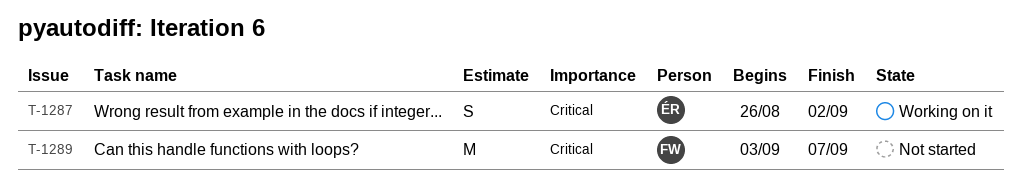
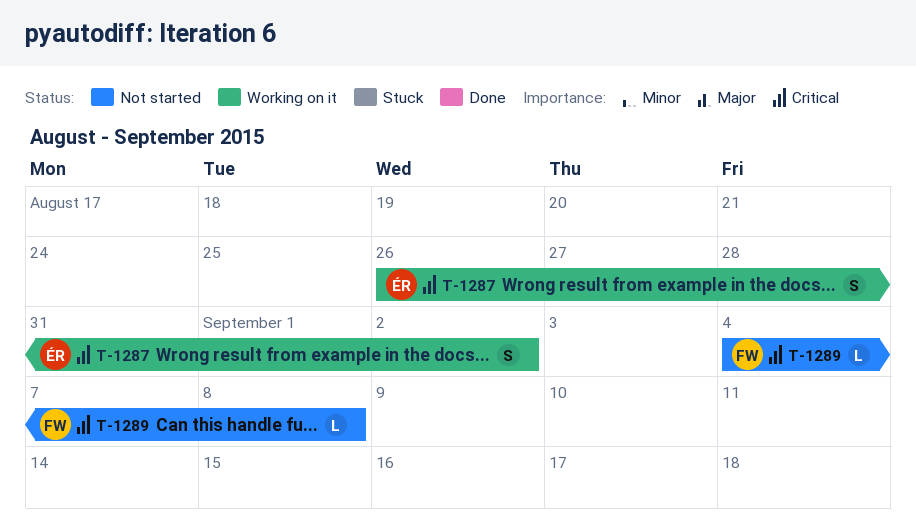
T-1289, estimate: M -> L
T-1289, start: Sep 3 -> Sep 4
T-1289, due: Sep 7 -> Sep 8

